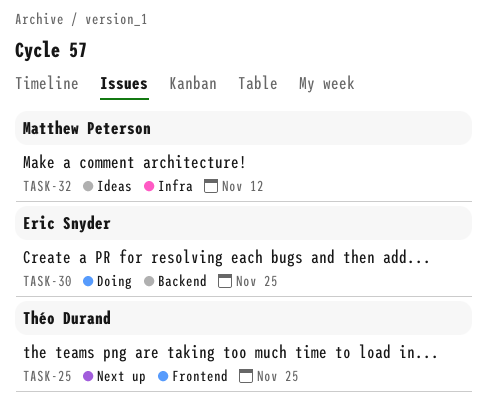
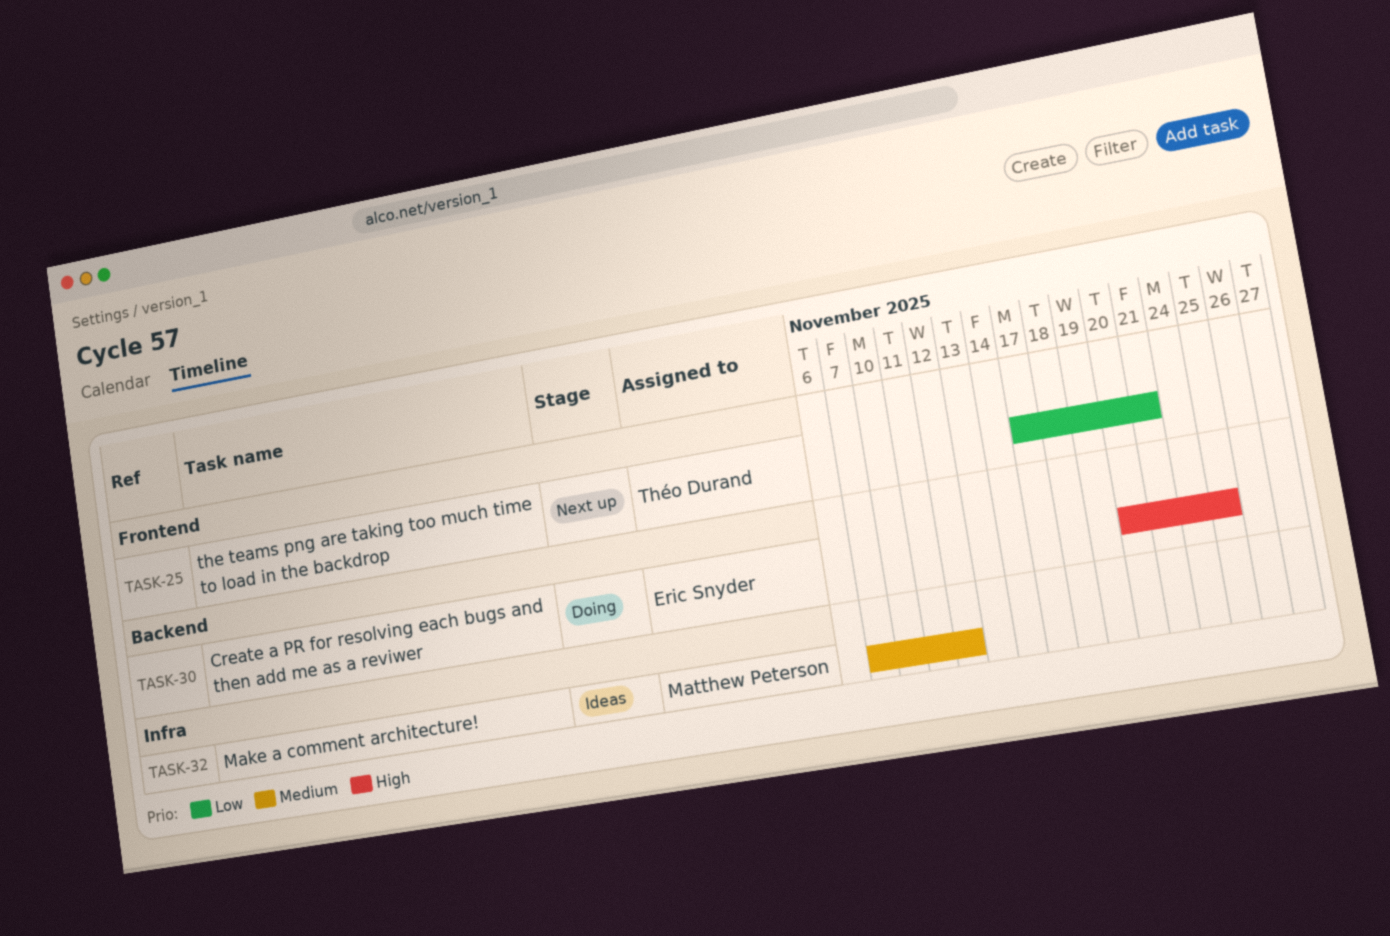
TASK-25, due: Nov 25 -> Nov 21

